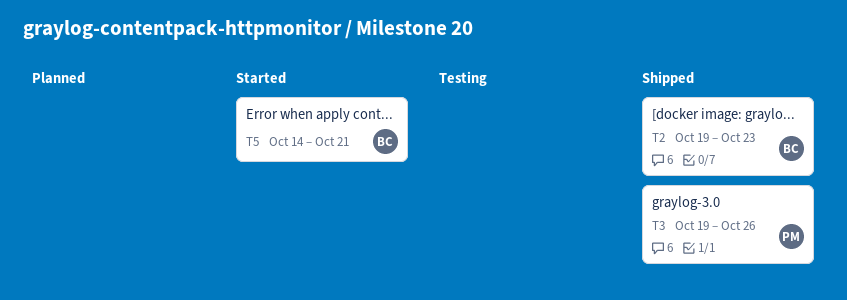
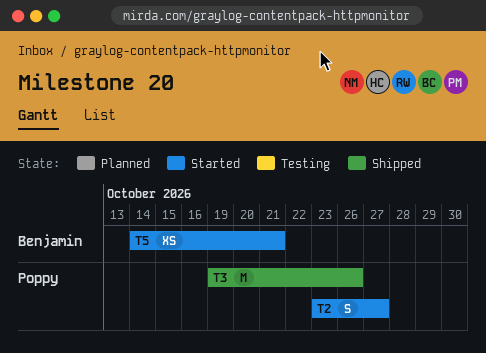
T2, status: Shipped -> Started
T2, owner: Benjamin -> Poppy
T2, start: Oct 19 -> Oct 23
T2, due: Oct 23 -> Oct 27

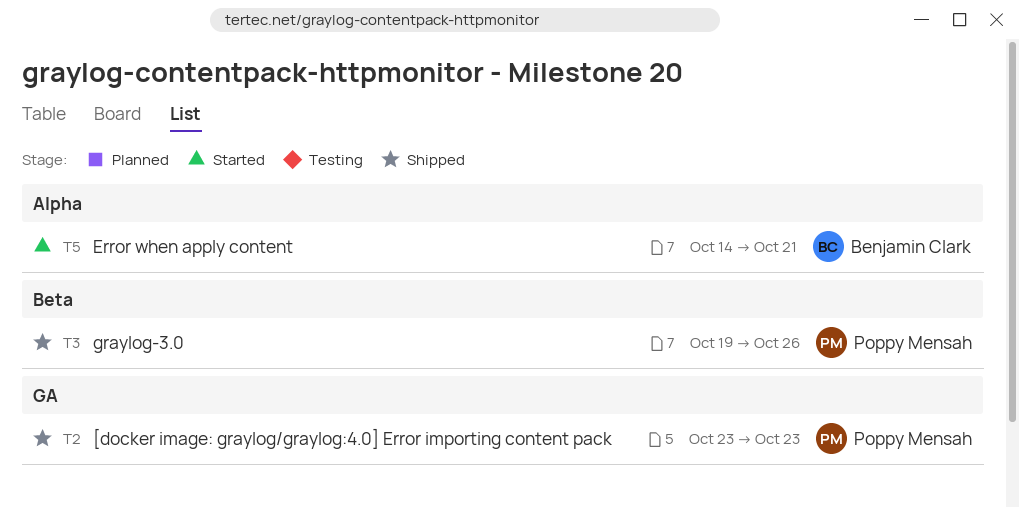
T2, status: Started -> Shipped
T2, due: Oct 27 -> Oct 23

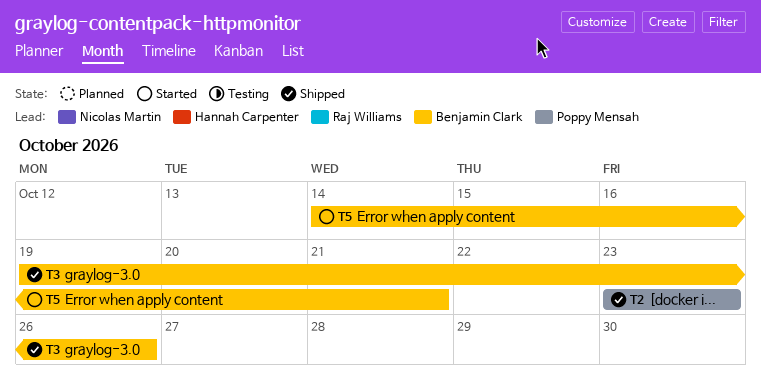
T3, owner: Poppy Mensah -> Benjamin Clark

